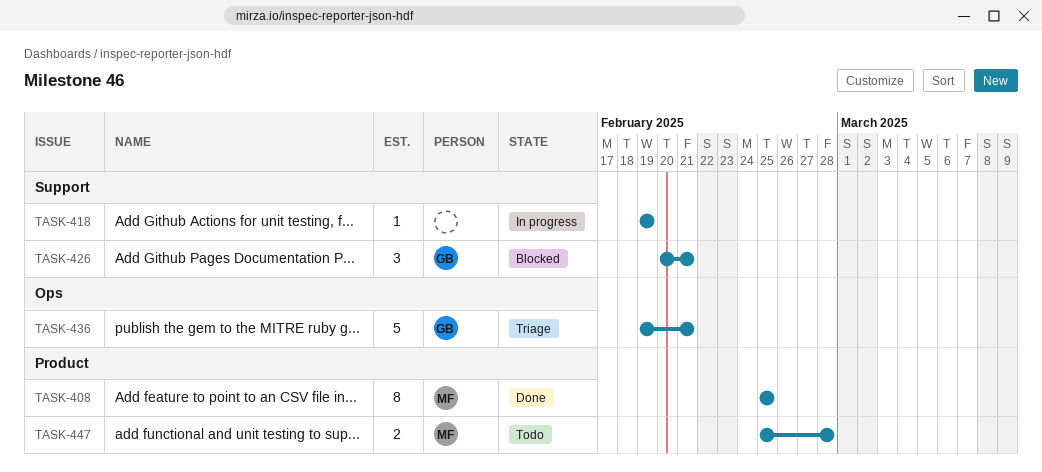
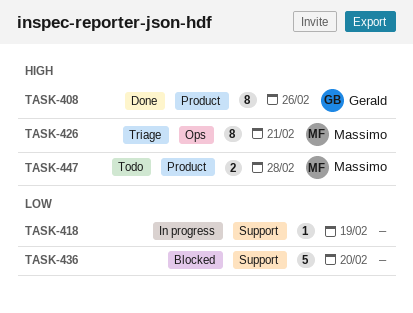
TASK-408, owner: Massimo -> Gerald
TASK-408, due: Feb 25 -> Feb 26
TASK-426, status: Blocked -> Triage
TASK-426, owner: Gerald -> Massimo
TASK-426, label: Support -> Ops
TASK-426, estimate: 3 -> 8
TASK-436, status: Triage -> Blocked
TASK-436, owner: Gerald -> none
TASK-436, label: Ops -> Support
TASK-436, due: Feb 21 -> Feb 20

